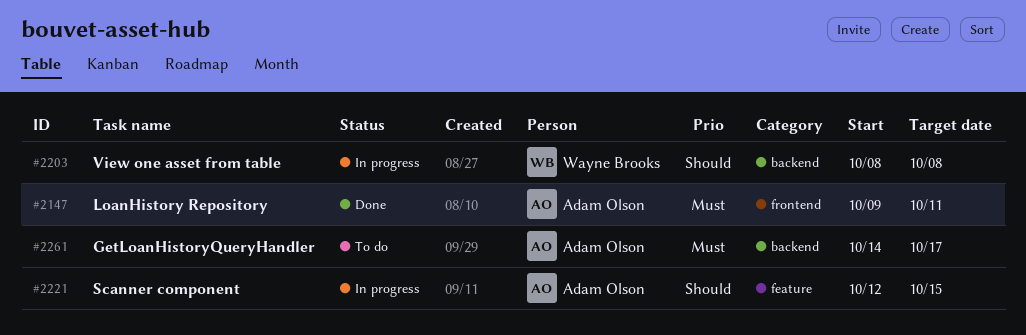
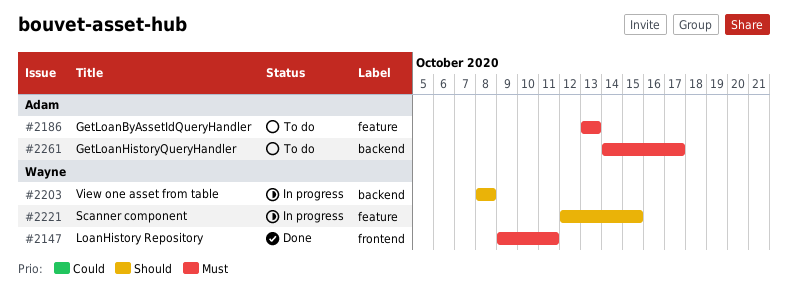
#2147, owner: Adam Olson -> Wayne Brooks
#2186: none -> present
#2221, owner: Adam Olson -> Wayne Brooks

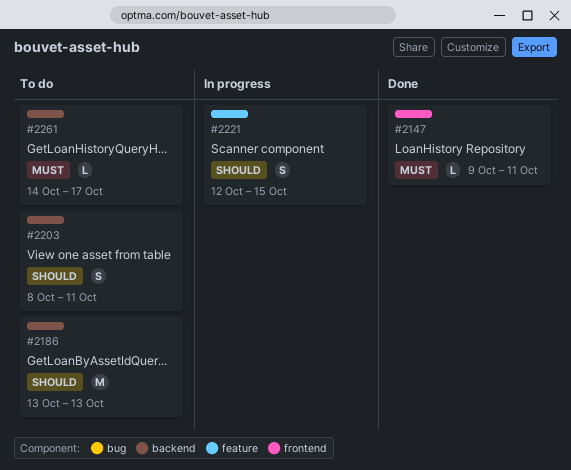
#2186, priority: Must -> Should
#2186, label: feature -> backend
#2203, status: In progress -> To do
#2203, due: Oct 8 -> Oct 11

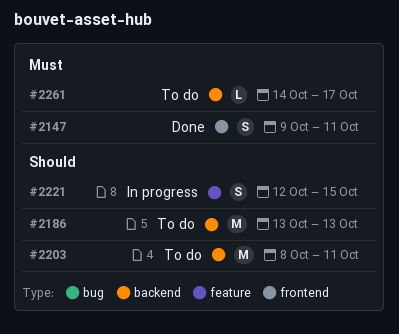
#2147, estimate: L -> S
#2203, estimate: S -> M

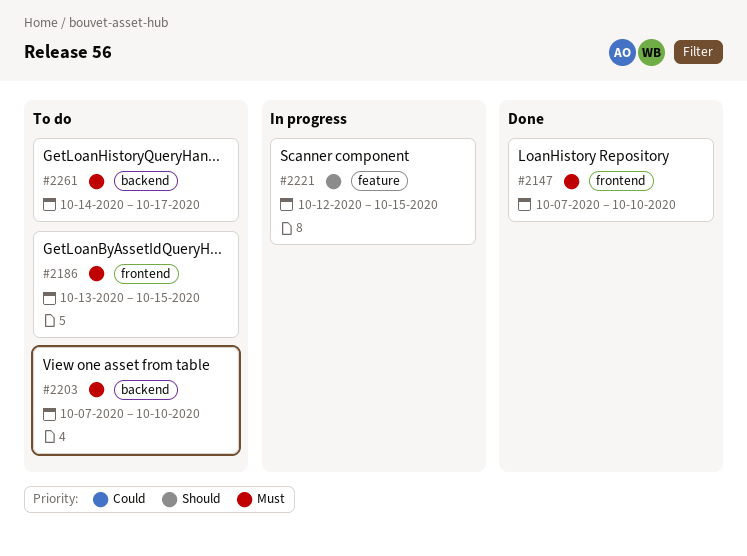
#2147, start: Oct 9 -> Oct 7
#2147, due: Oct 11 -> Oct 10
#2186, priority: Should -> Must
#2186, label: backend -> frontend
#2186, due: Oct 13 -> Oct 15
#2203, priority: Should -> Must
#2203, start: Oct 8 -> Oct 7
#2203, due: Oct 11 -> Oct 10

